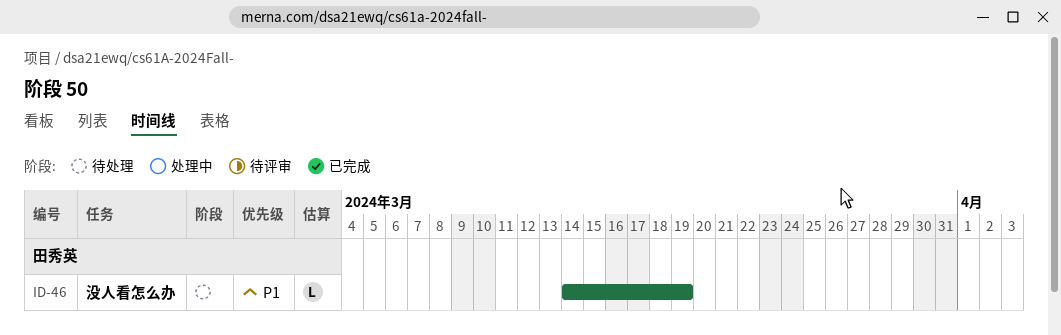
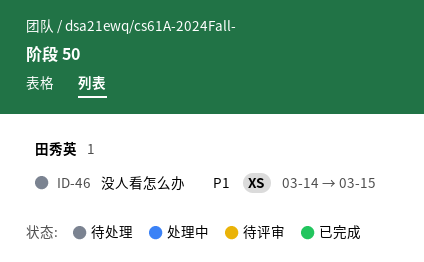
ID-46, estimate: L -> XS
ID-46, due: Mar 19 -> Mar 15

